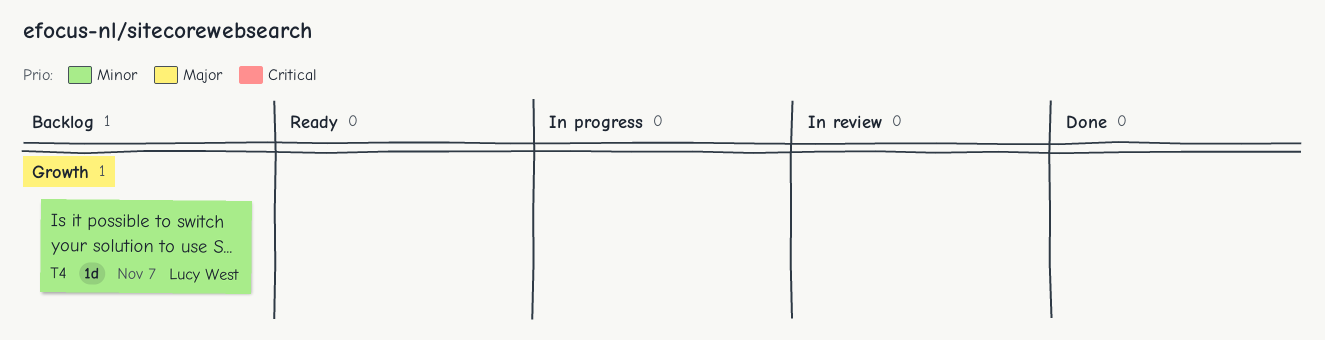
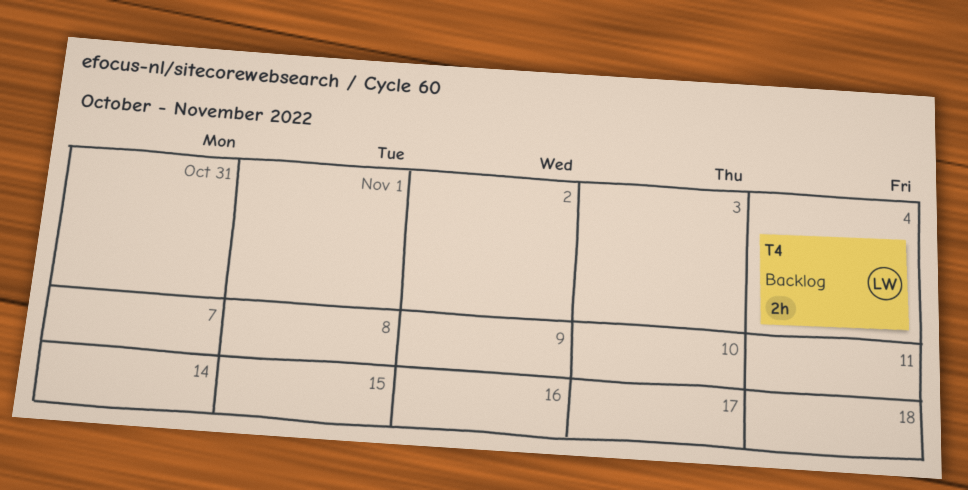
T4, estimate: 1d -> 2h
T4, due: Nov 7 -> Nov 4

